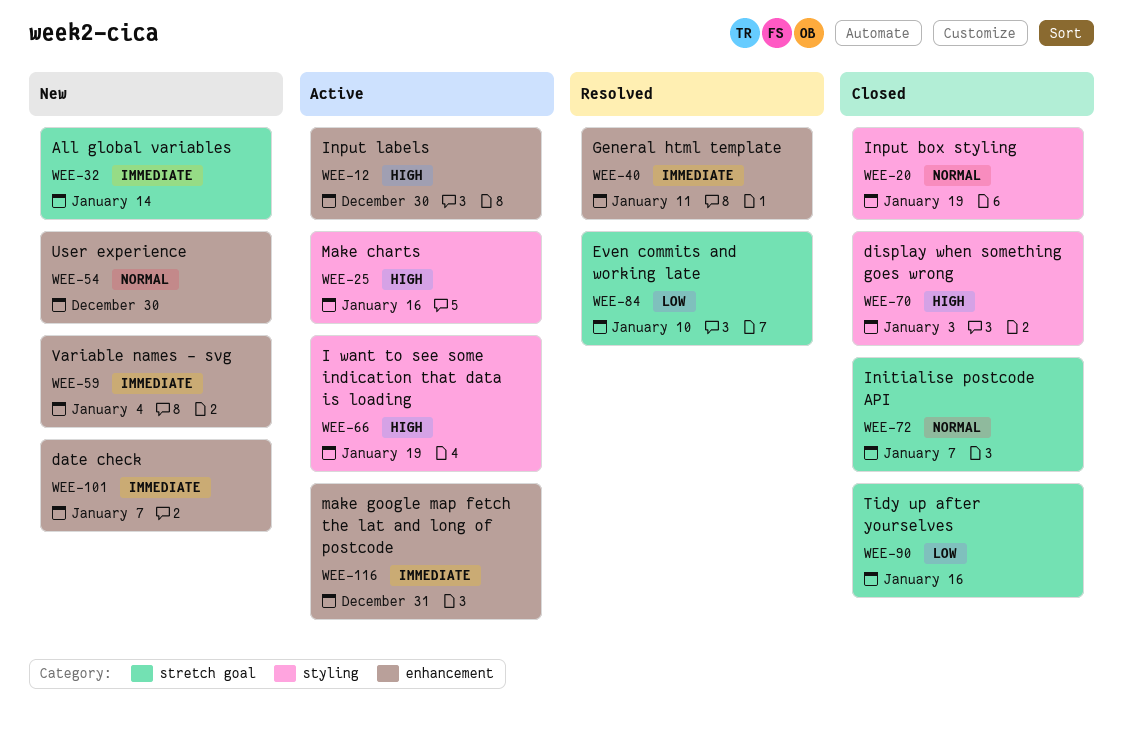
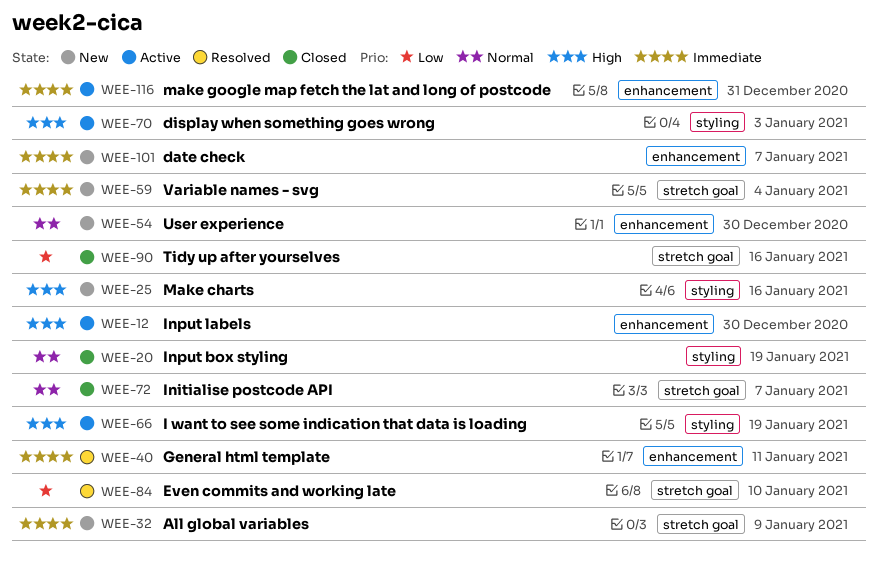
WEE-25, status: Active -> New
WEE-32, due: Jan 14 -> Jan 9
WEE-59, label: enhancement -> stretch goal
WEE-70, status: Closed -> Active

